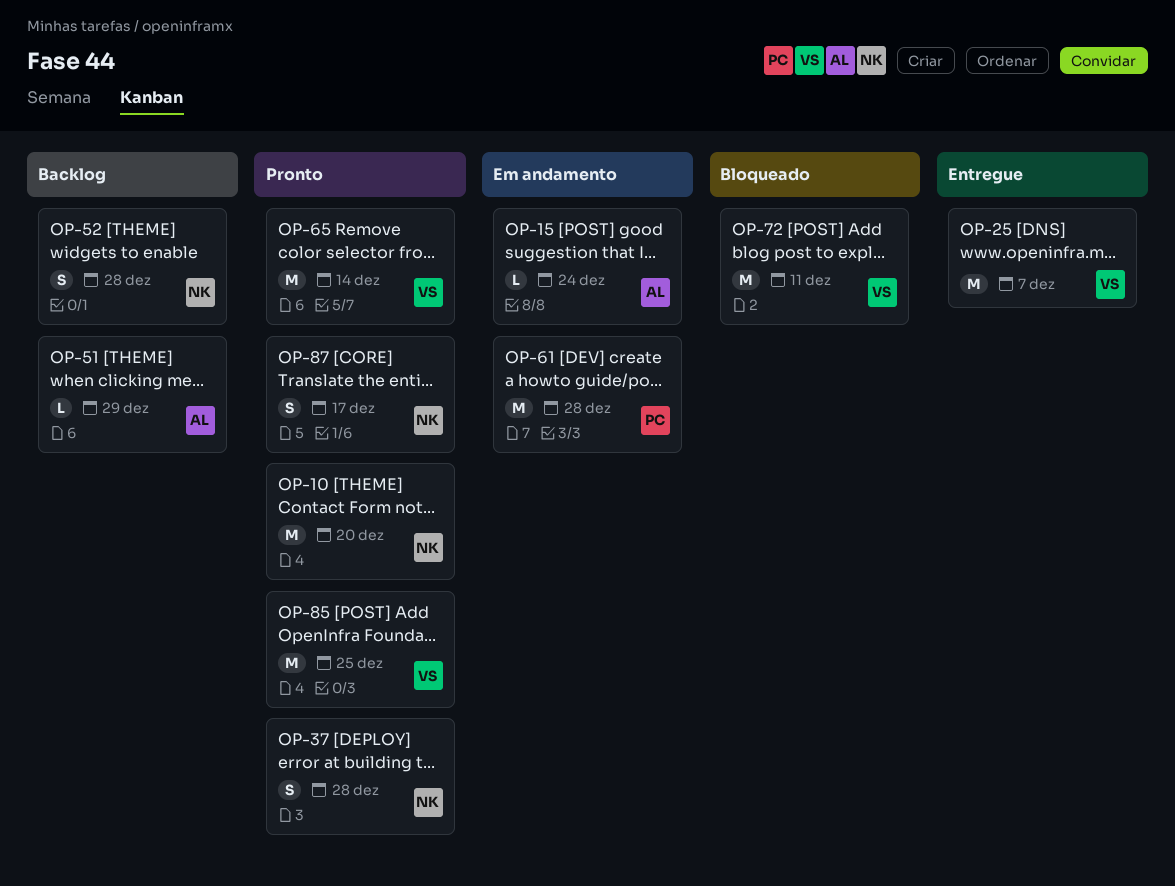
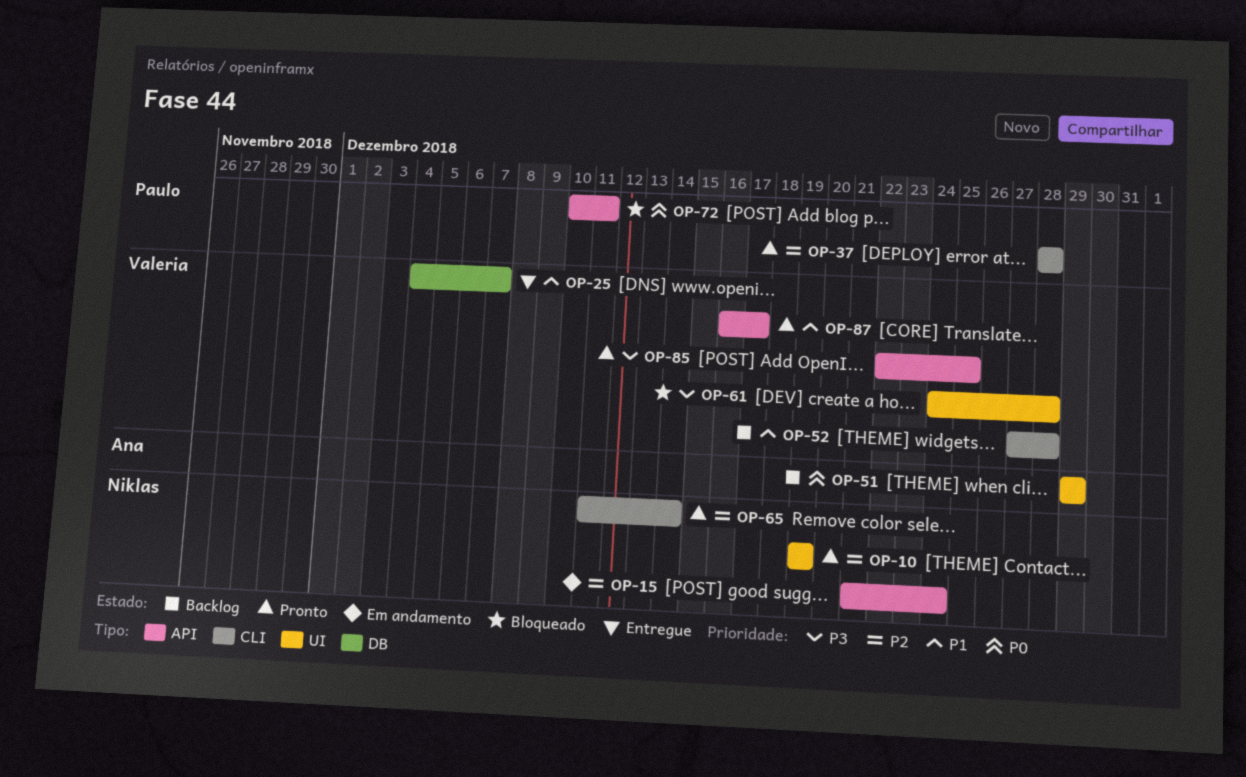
OP-10, due: Dec 20 -> Dec 19
OP-15, owner: Ana -> Niklas
OP-37, owner: Niklas -> Paulo
OP-52, owner: Niklas -> Valeria
OP-61, status: Em andamento -> Bloqueado
OP-61, owner: Paulo -> Valeria
OP-65, owner: Valeria -> Niklas
OP-72, owner: Valeria -> Paulo
OP-87, owner: Niklas -> Valeria

